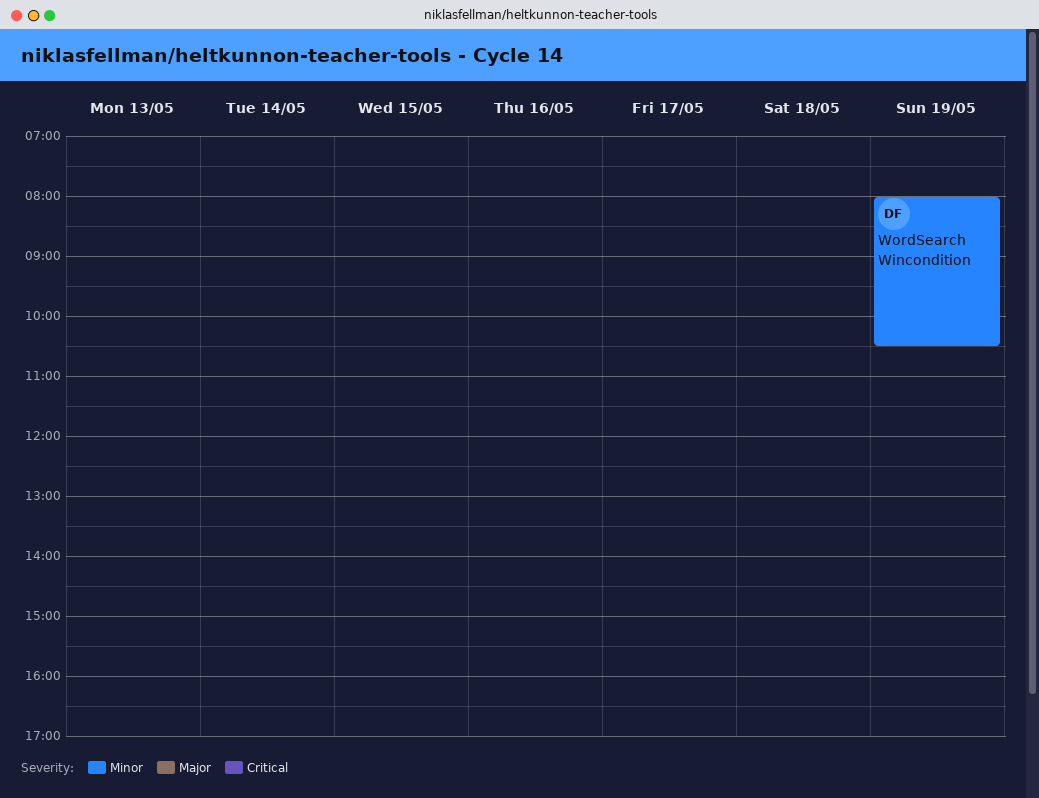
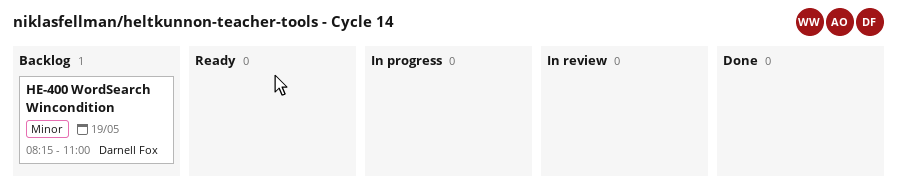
WordSearch Wincondition, begins: 08:00 -> 08:15
WordSearch Wincondition, ends: 10:30 -> 11:00

